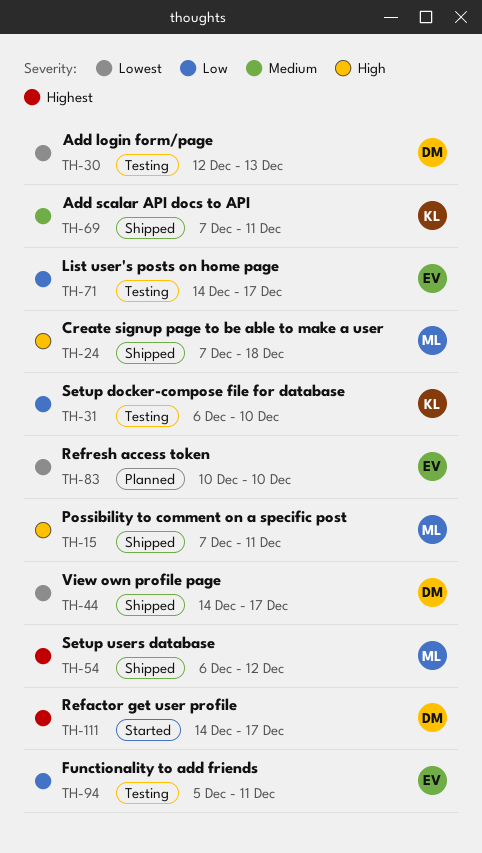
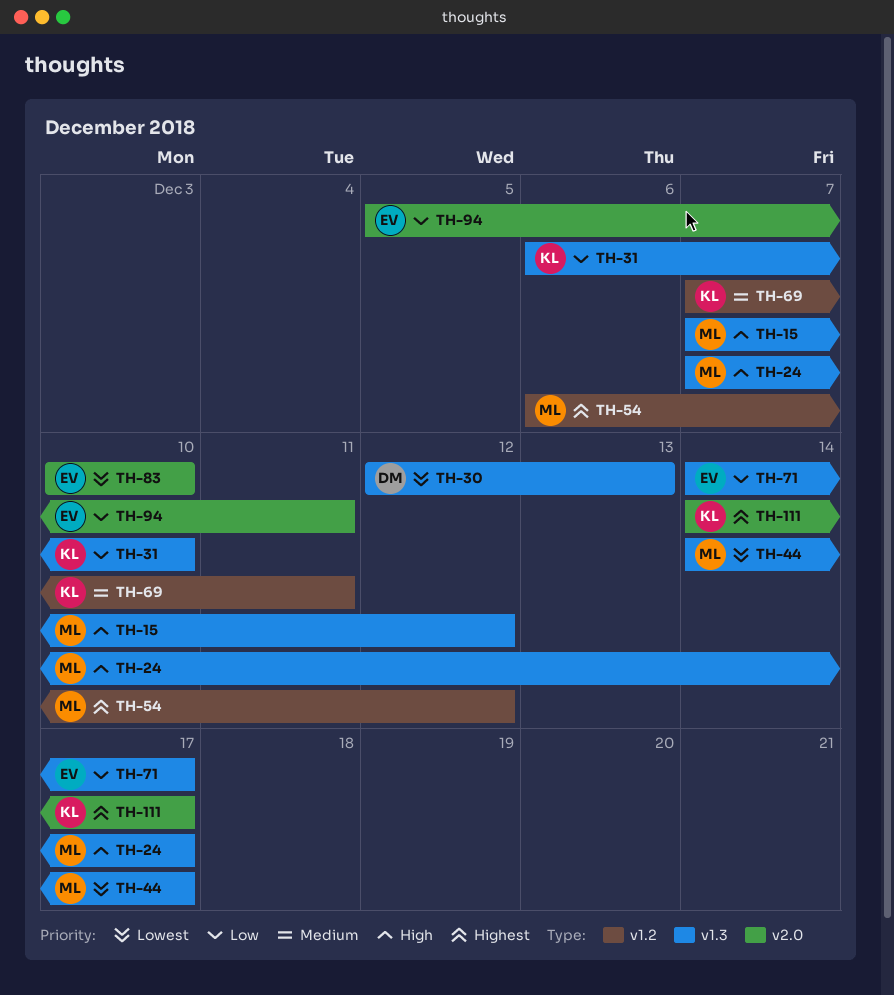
TH-15, due: Dec 11 -> Dec 12
TH-24, due: Dec 18 -> Dec 17
TH-44, owner: DM -> ML
TH-111, owner: DM -> KL

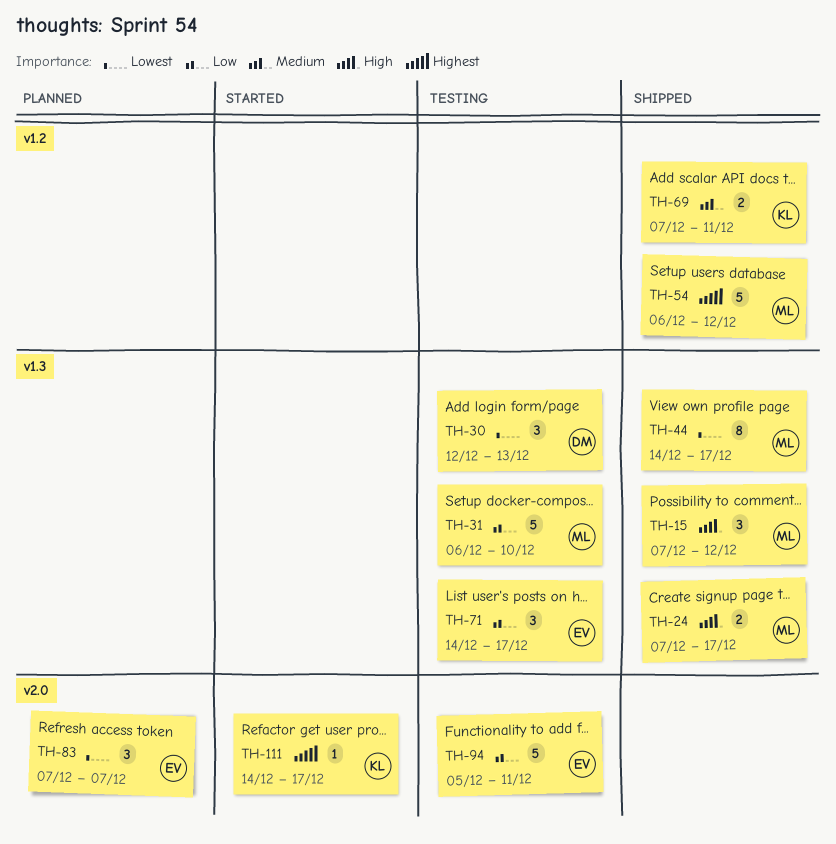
TH-31, owner: KL -> ML
TH-83, start: Dec 10 -> Dec 7
TH-83, due: Dec 10 -> Dec 7

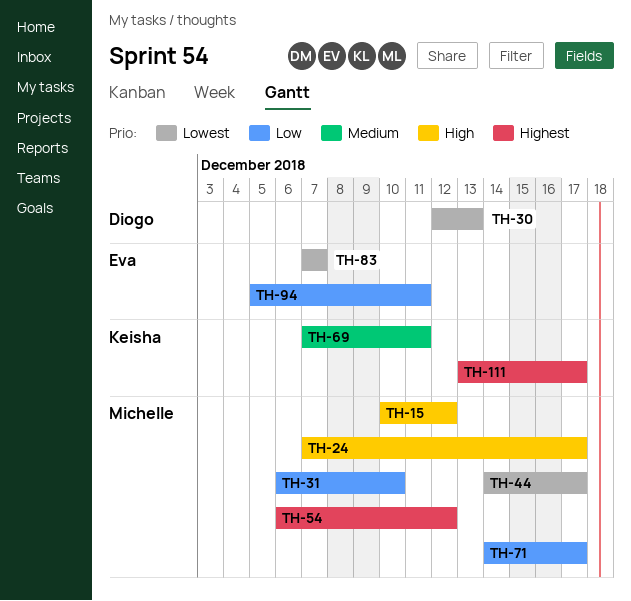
TH-15, start: Dec 7 -> Dec 10
TH-71, owner: Eva -> Michelle
TH-111, start: Dec 14 -> Dec 13

